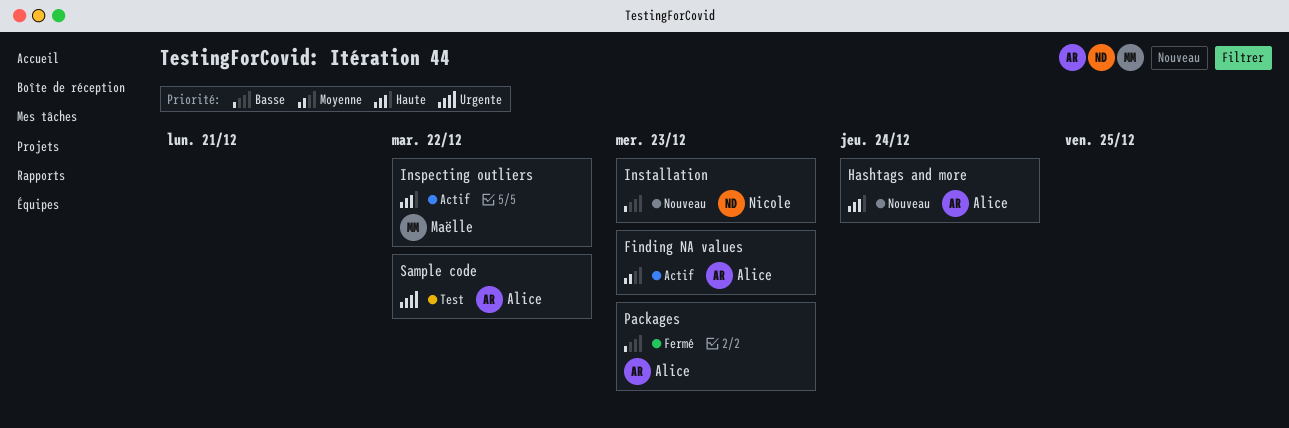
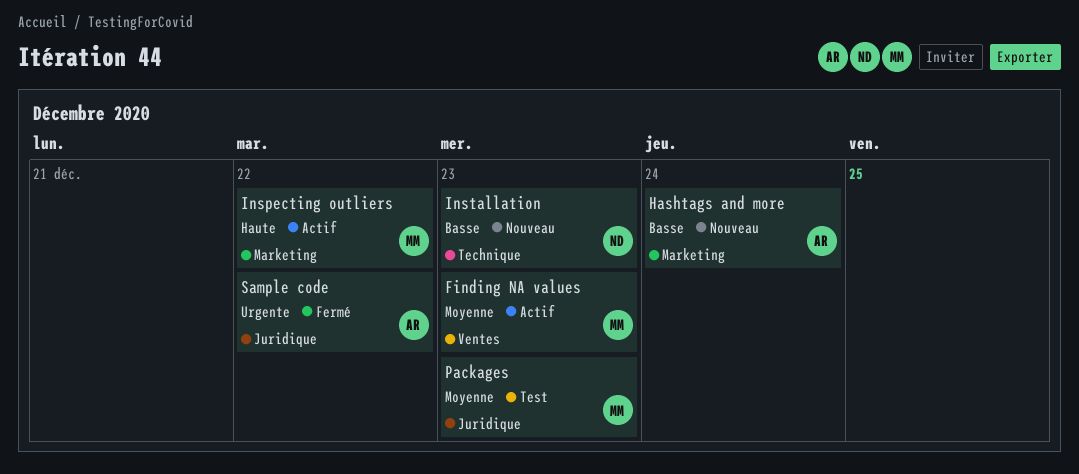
Finding NA values, owner: Alice -> Maëlle
Hashtags and more, priority: Haute -> Basse
Packages, status: Fermé -> Test
Packages, owner: Alice -> Maëlle
Packages, priority: Basse -> Moyenne
Sample code, status: Test -> Fermé

